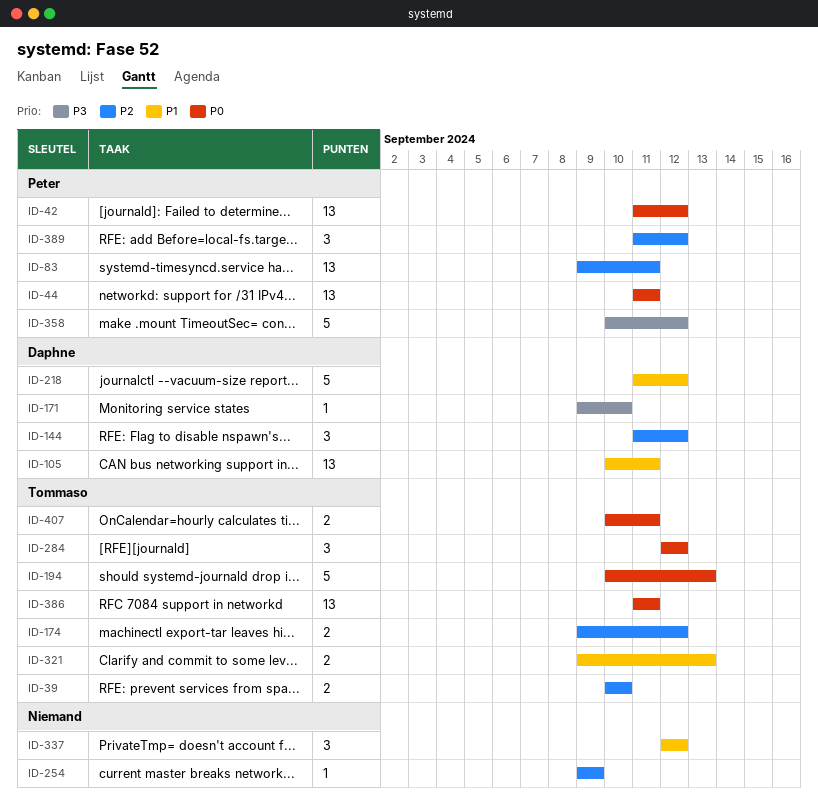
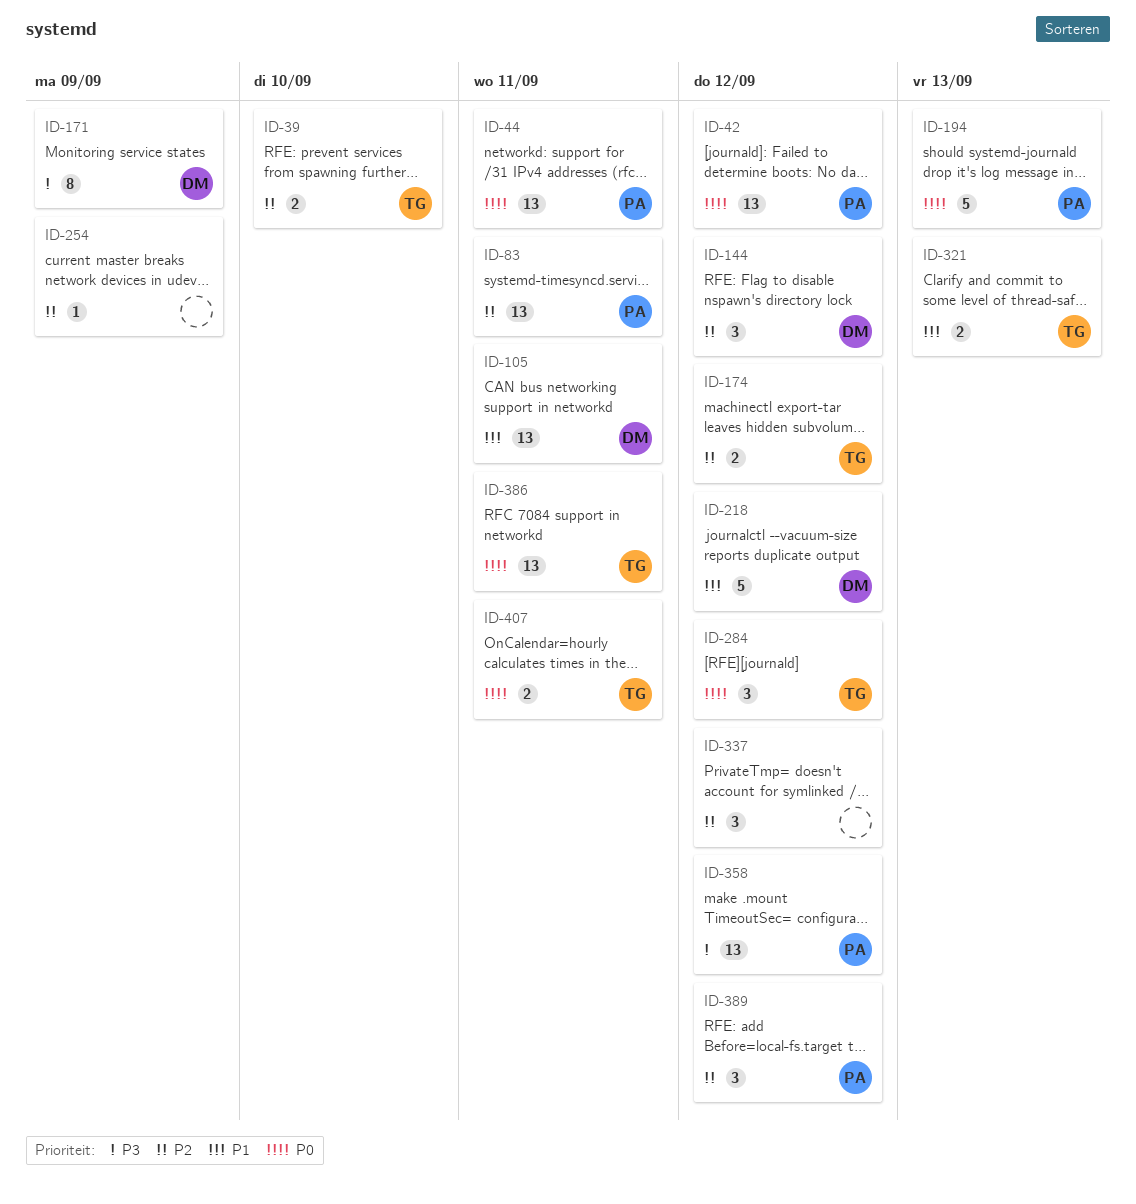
ID-171, estimate: 1 -> 8
ID-171, due: Sep 10 -> Sep 9
ID-194, owner: Tommaso -> Peter
ID-337, priority: P1 -> P2
ID-358, estimate: 5 -> 13

